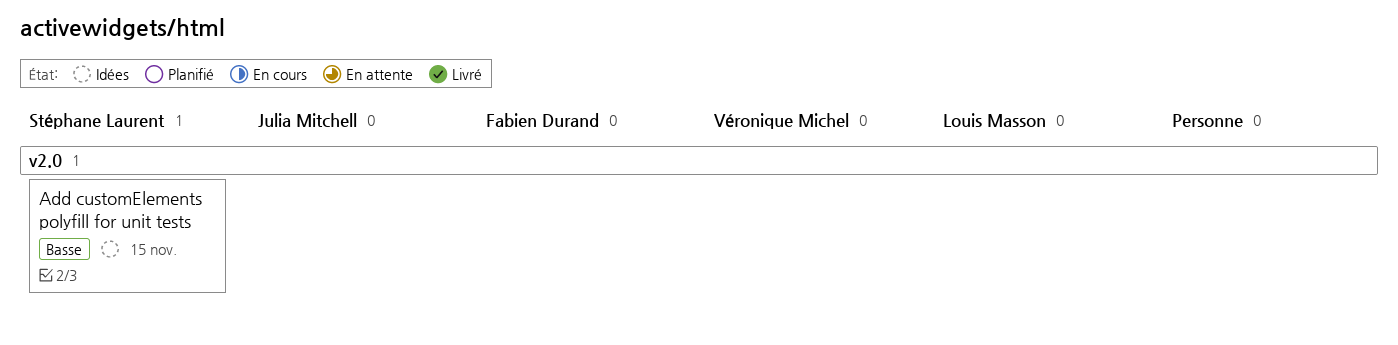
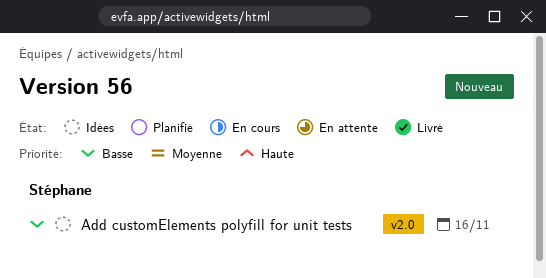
Add customElements polyfill for unit tests, due: Nov 15 -> Nov 16

